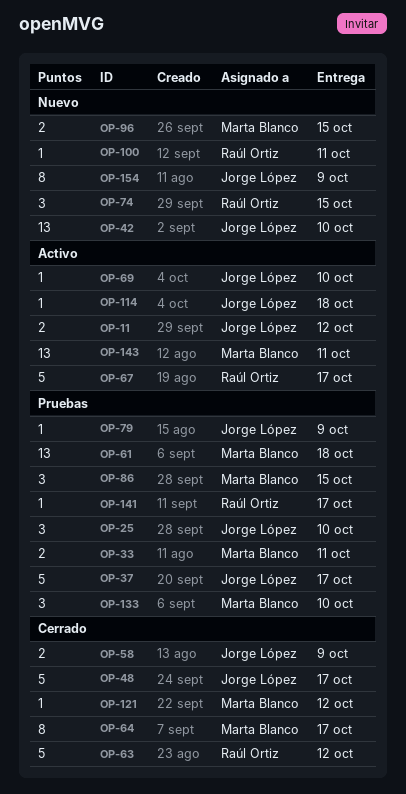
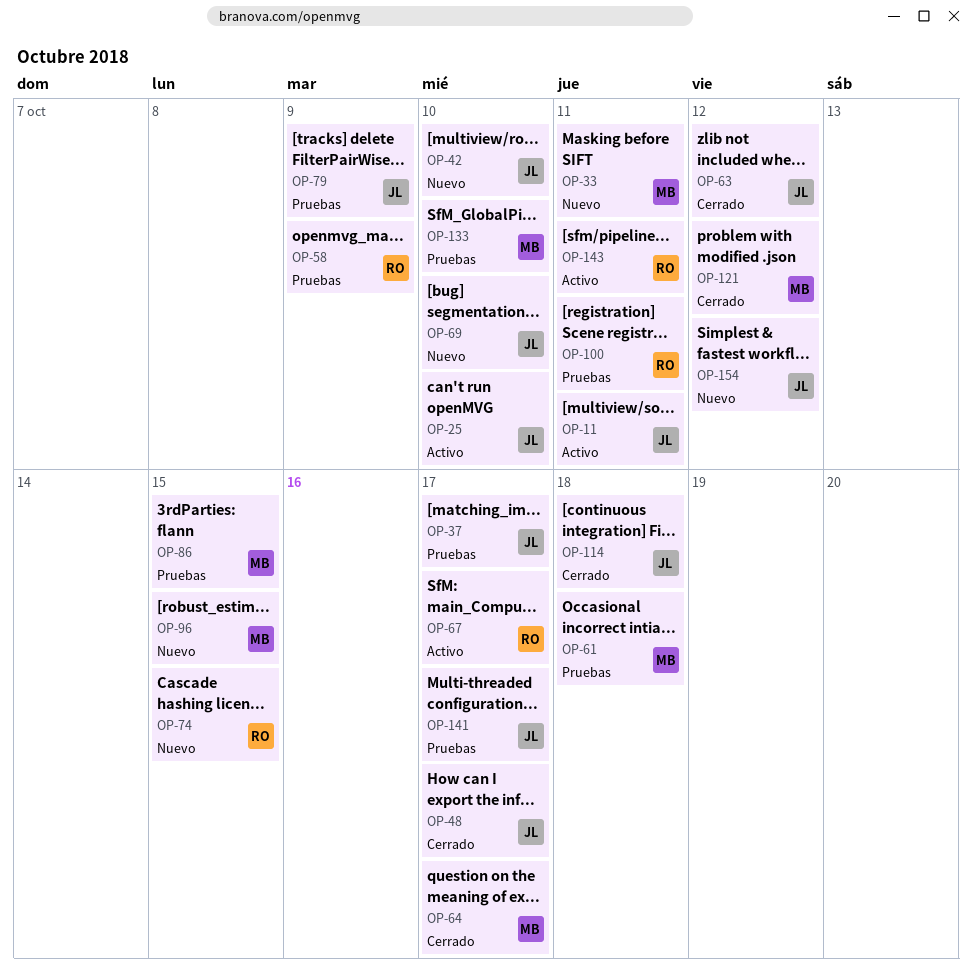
OP-11, due: Oct 12 -> Oct 11
OP-25, status: Pruebas -> Activo
OP-33, status: Pruebas -> Nuevo
OP-58, status: Cerrado -> Pruebas
OP-58, owner: Jorge López -> Raúl Ortiz
OP-63, owner: Raúl Ortiz -> Jorge López
OP-69, status: Activo -> Nuevo
OP-100, status: Nuevo -> Pruebas
OP-114, status: Activo -> Cerrado
OP-141, owner: Raúl Ortiz -> Jorge López
OP-143, owner: Marta Blanco -> Raúl Ortiz
OP-154, due: Oct 9 -> Oct 12

